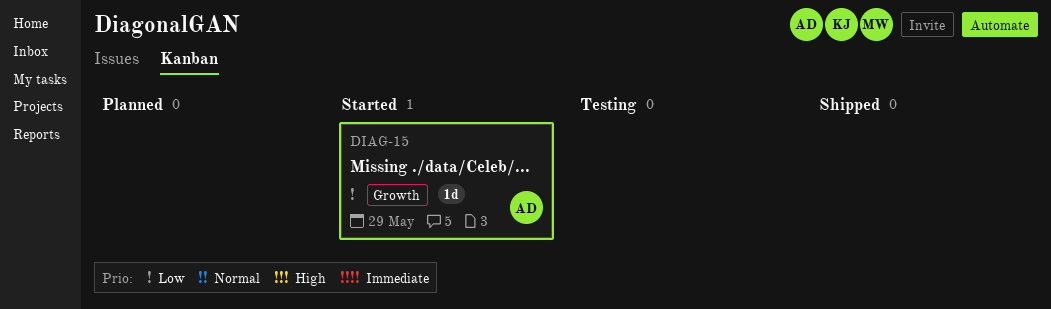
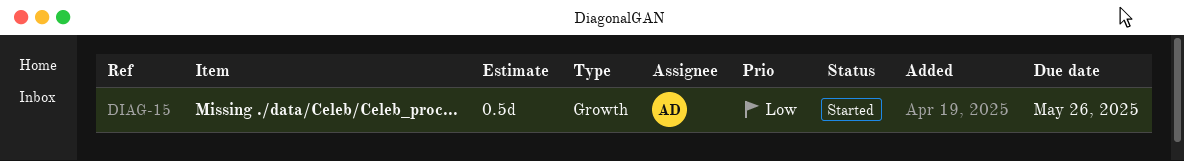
DIAG-15, estimate: 1d -> 0.5d
DIAG-15, due: May 29 -> May 26

